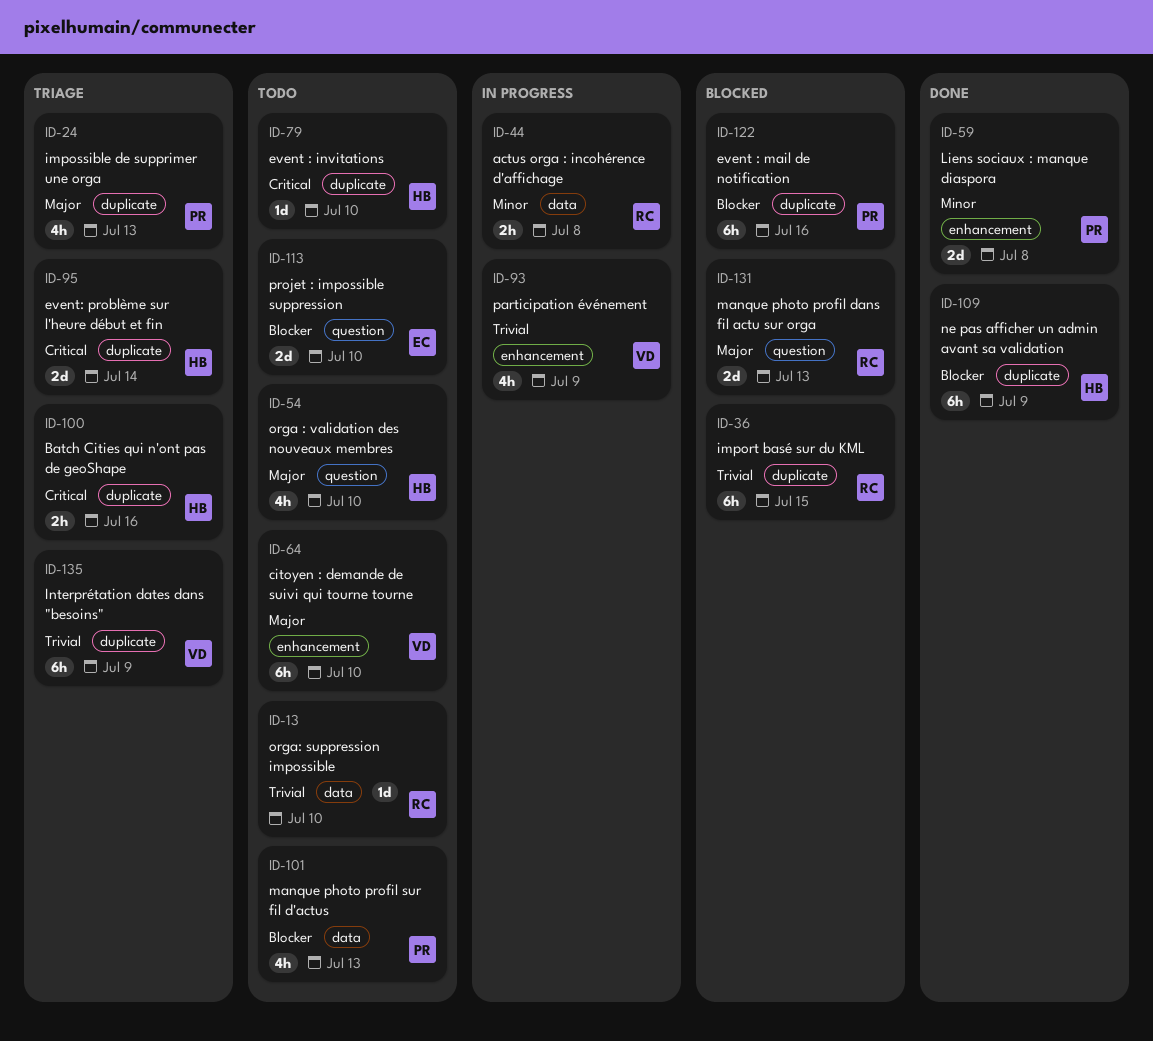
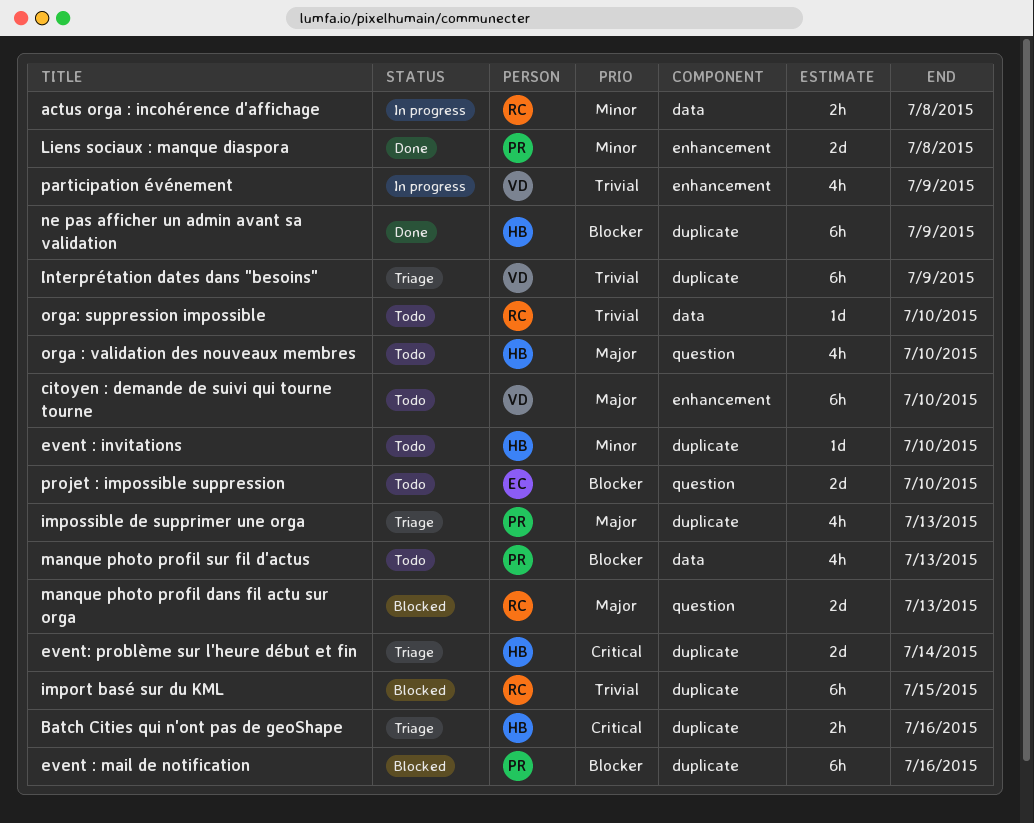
event : invitations, priority: Critical -> Minor

